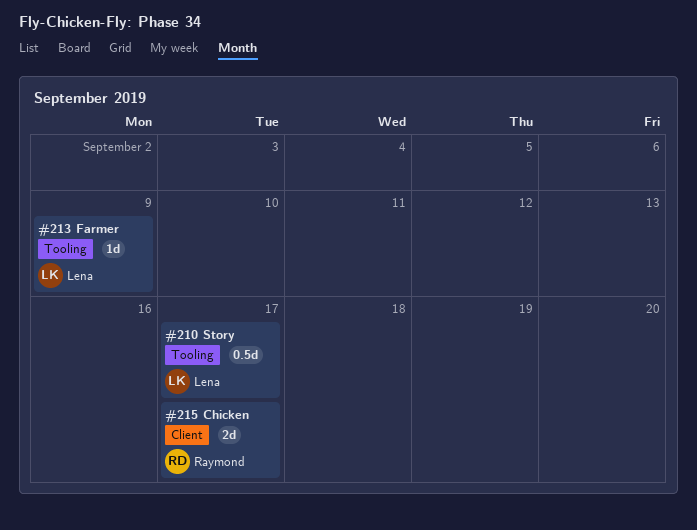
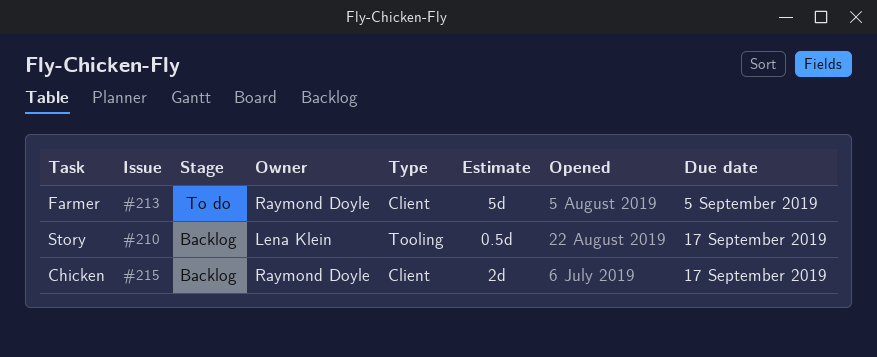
#213, owner: Lena Klein -> Raymond Doyle
#213, label: Tooling -> Client
#213, estimate: 1d -> 5d
#213, due: Sep 9 -> Sep 5

